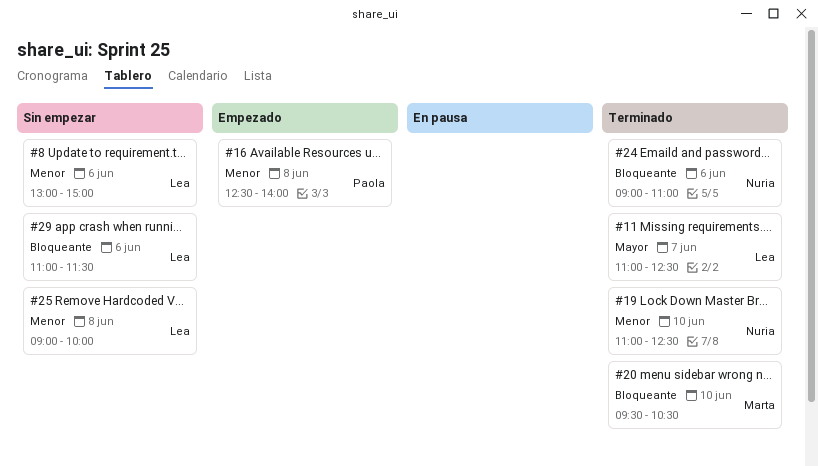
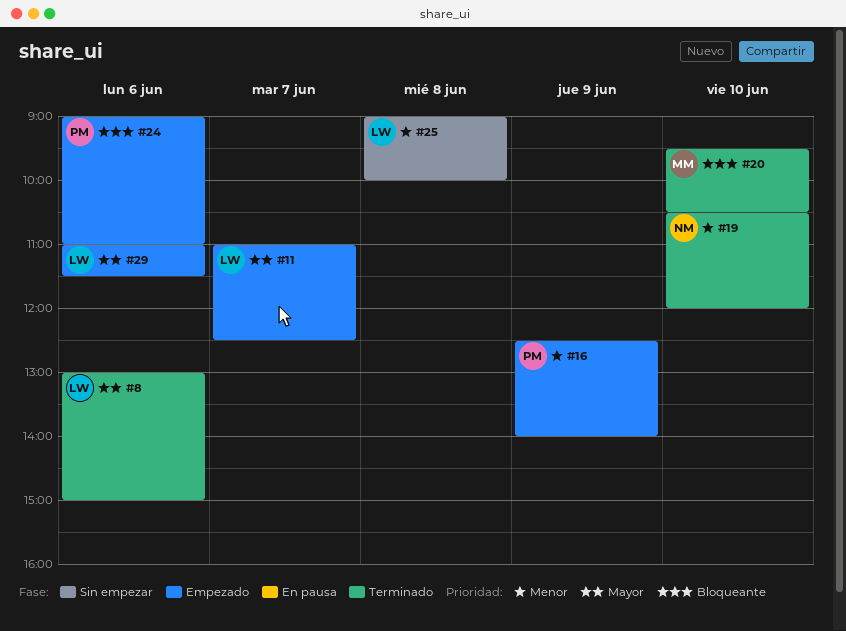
#8, status: Sin empezar -> Terminado
#8, priority: Menor -> Mayor
#11, status: Terminado -> Empezado
#16, day: Jun 8 -> Jun 9
#19, begins: 11:00 -> 10:30
#19, ends: 12:30 -> 12:00
#24, status: Terminado -> Empezado
#24, owner: Nuria -> Paola
#29, status: Sin empezar -> Empezado
#29, priority: Bloqueante -> Mayor

